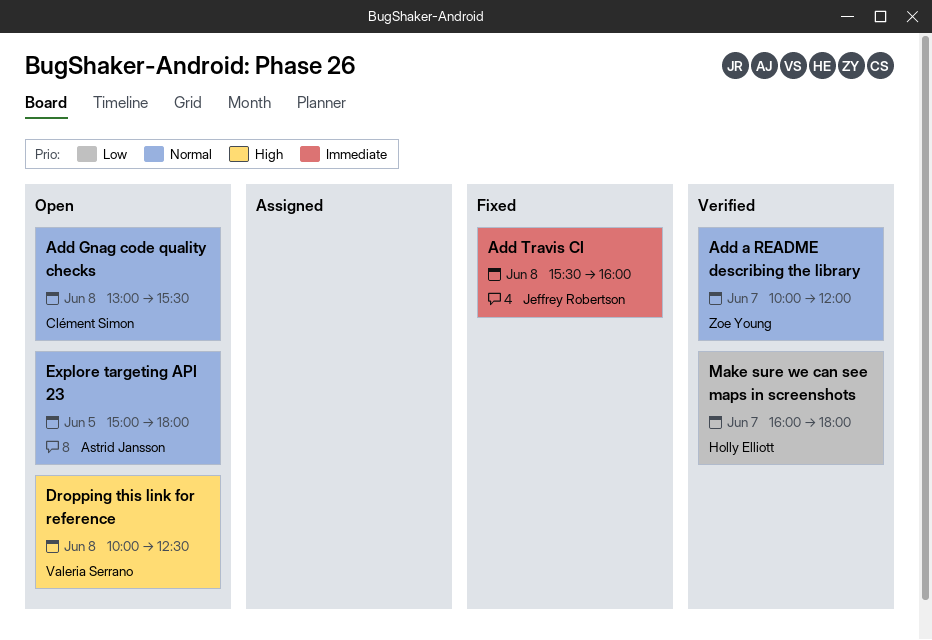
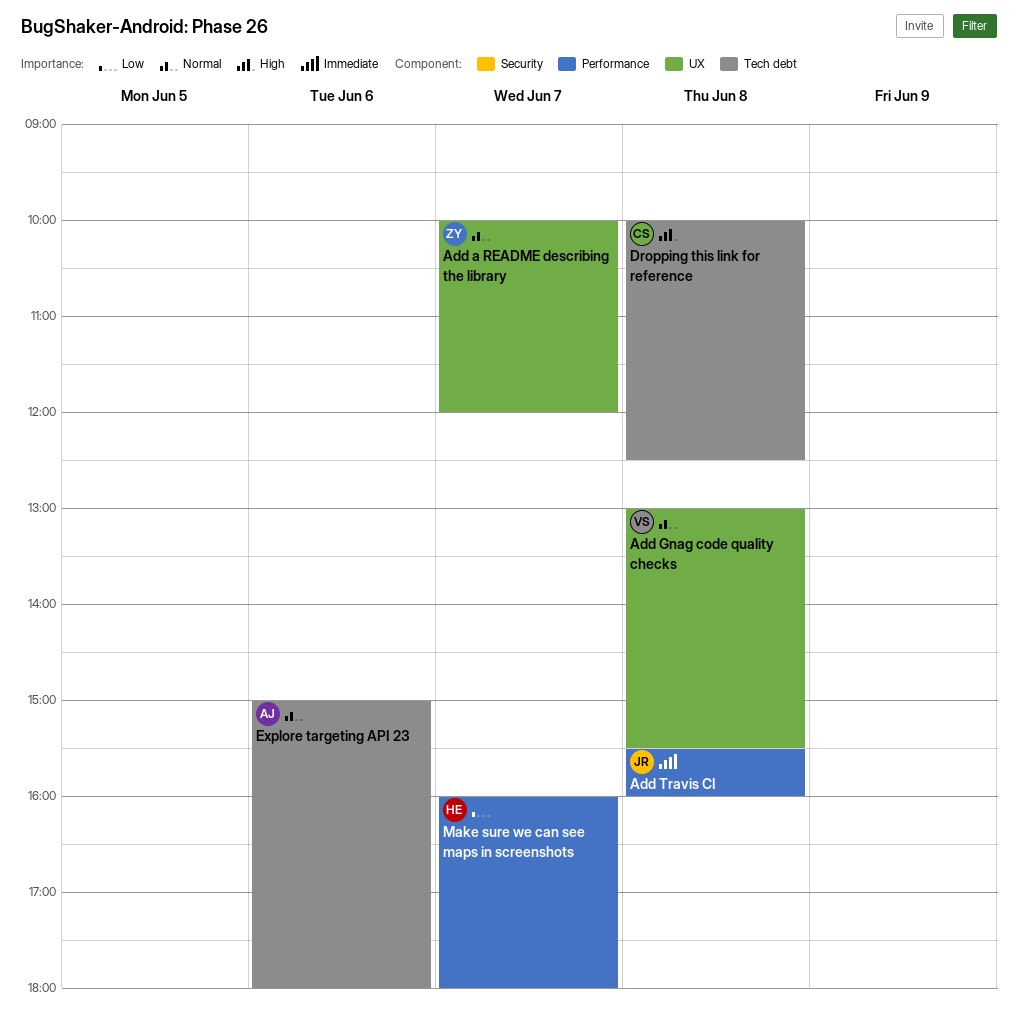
Add Gnag code quality checks, owner: Clément Simon -> Valeria Serrano
Dropping this link for reference, owner: Valeria Serrano -> Clément Simon
Explore targeting API 23, day: Jun 5 -> Jun 6

